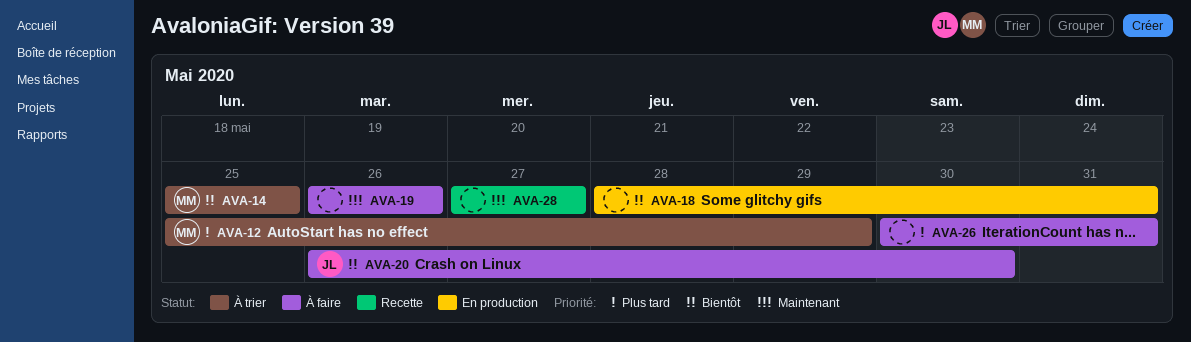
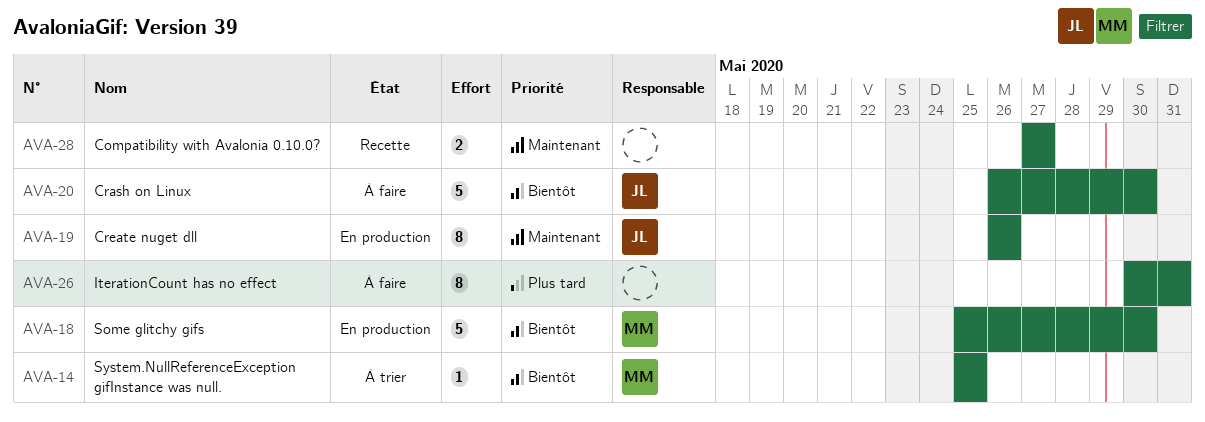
AVA-12: present -> none
AVA-18, owner: none -> MM
AVA-18, start: May 28 -> May 25
AVA-18, due: May 31 -> May 30
AVA-19, status: À faire -> En production
AVA-19, owner: none -> JL

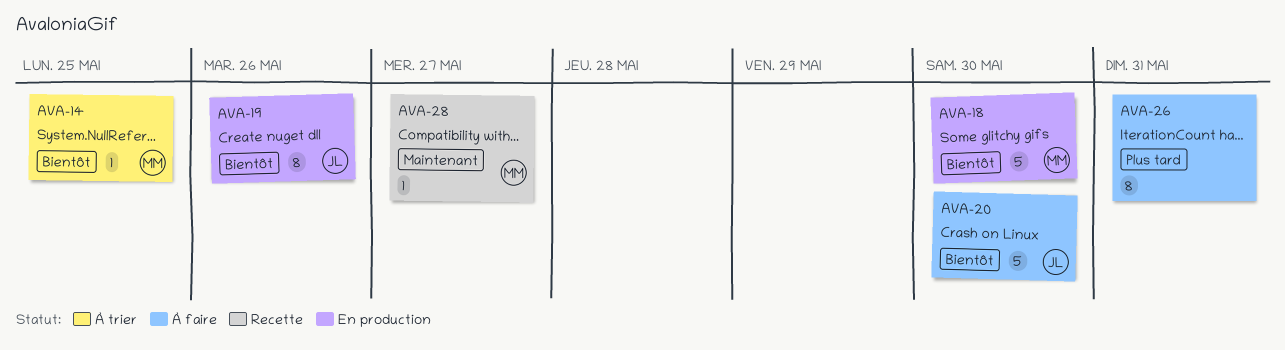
AVA-19, priority: Maintenant -> Bientôt
AVA-28, owner: none -> MM
AVA-28, estimate: 2 -> 1

